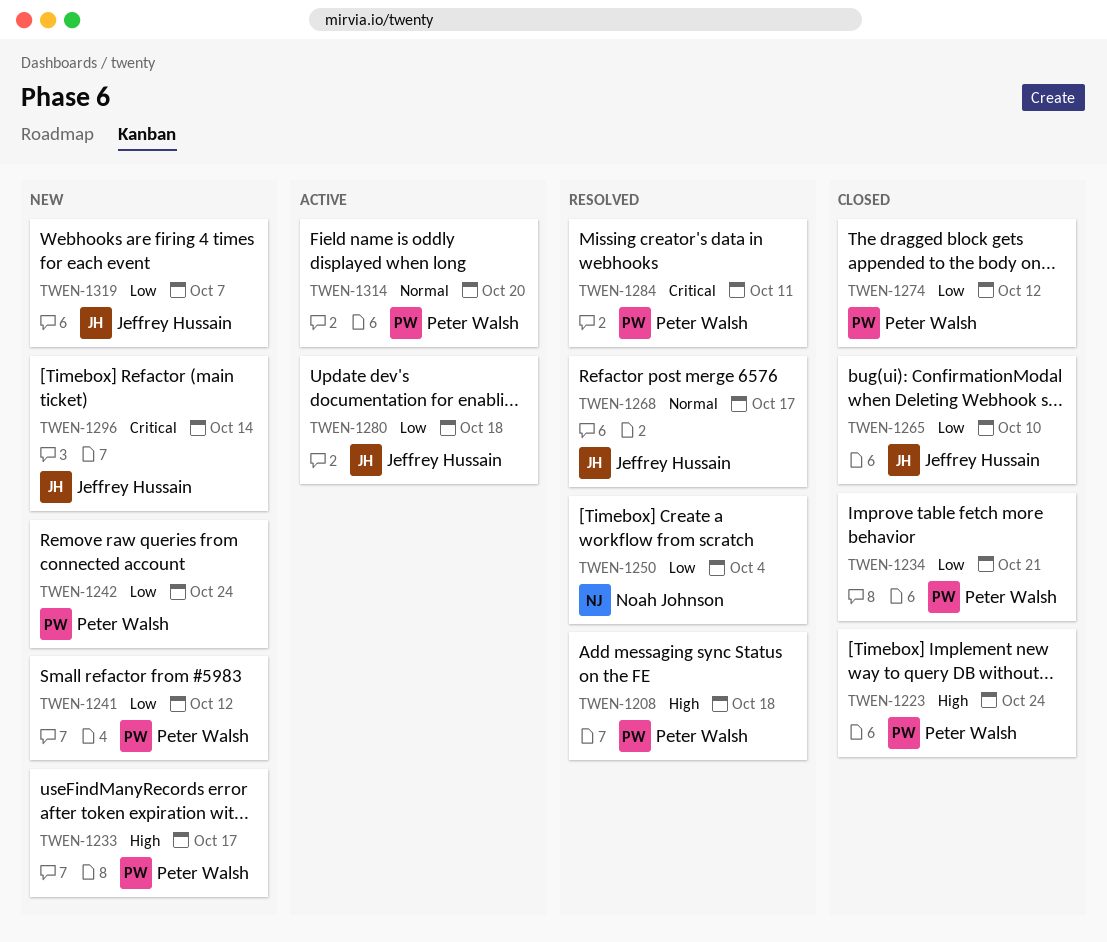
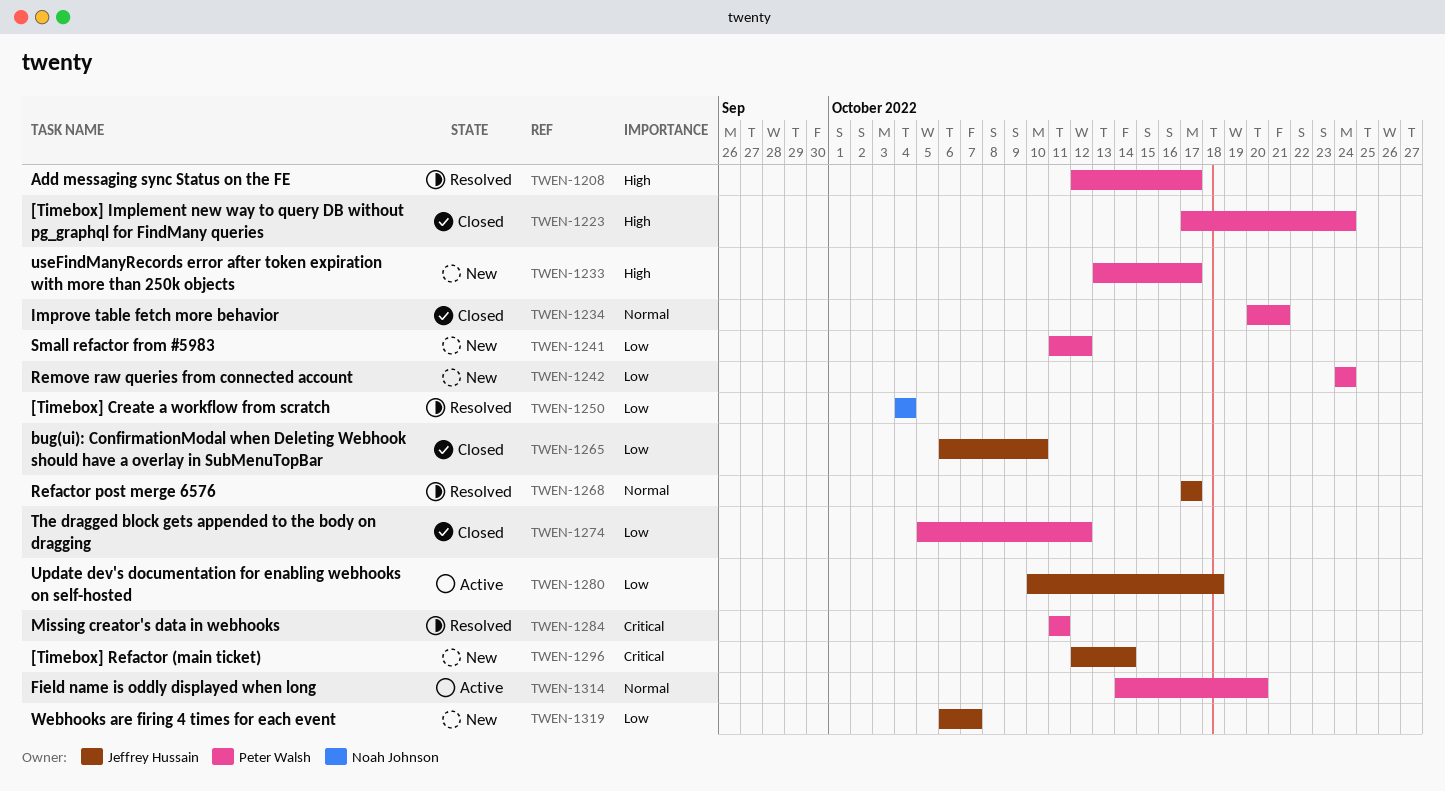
TWEN-1208, due: Oct 18 -> Oct 17
TWEN-1234, priority: Low -> Normal

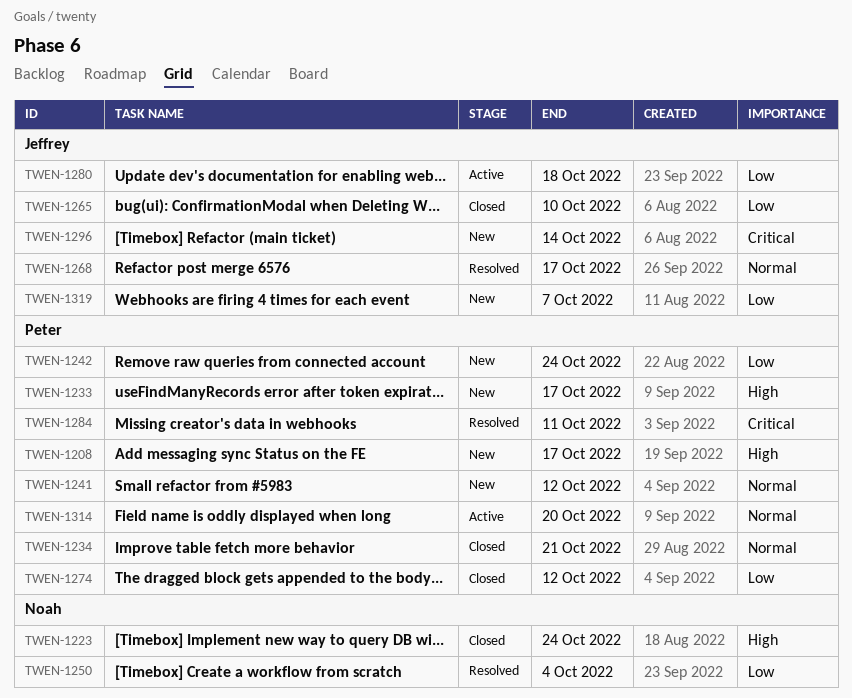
TWEN-1208, status: Resolved -> New
TWEN-1223, owner: Peter Walsh -> Noah Johnson
TWEN-1241, priority: Low -> Normal

